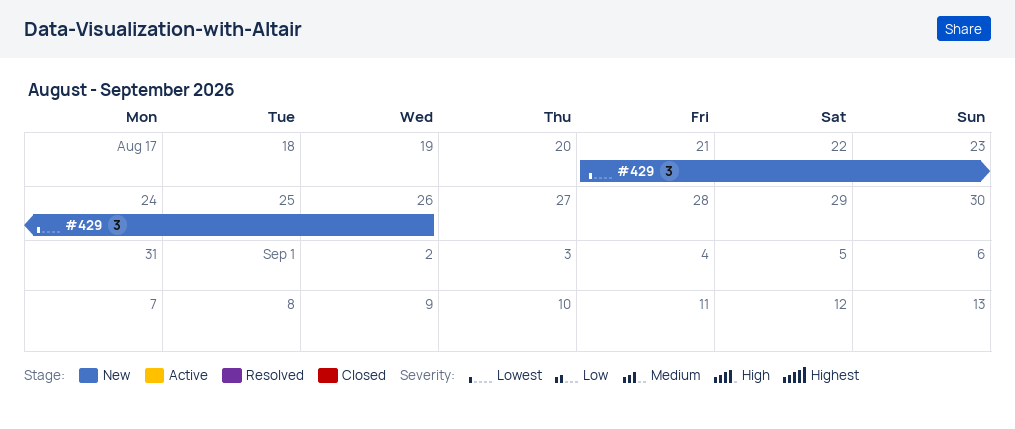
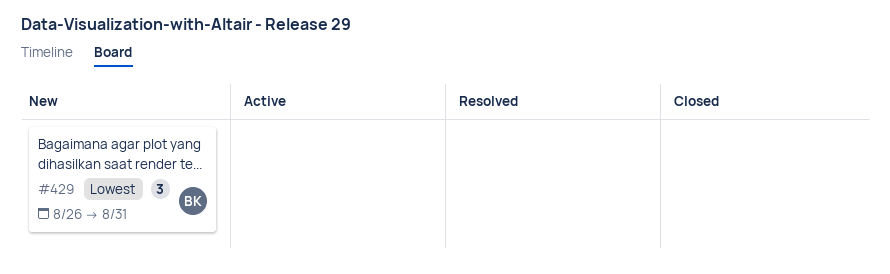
#429, start: Aug 21 -> Aug 26
#429, due: Aug 26 -> Aug 31

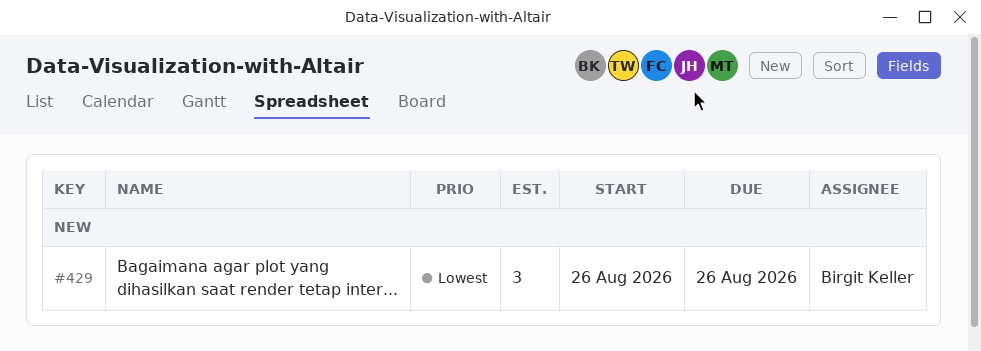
#429, due: Aug 31 -> Aug 26

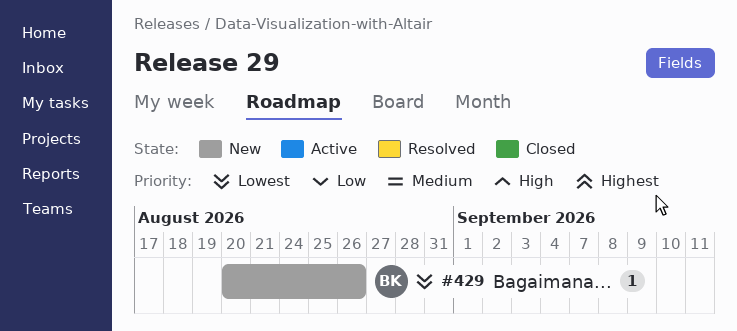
#429, estimate: 3 -> 1
#429, start: Aug 26 -> Aug 20

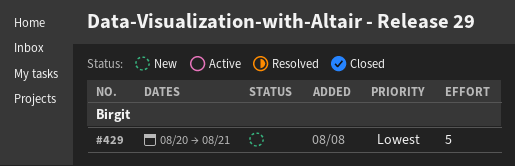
#429, estimate: 1 -> 5
#429, due: Aug 26 -> Aug 21

